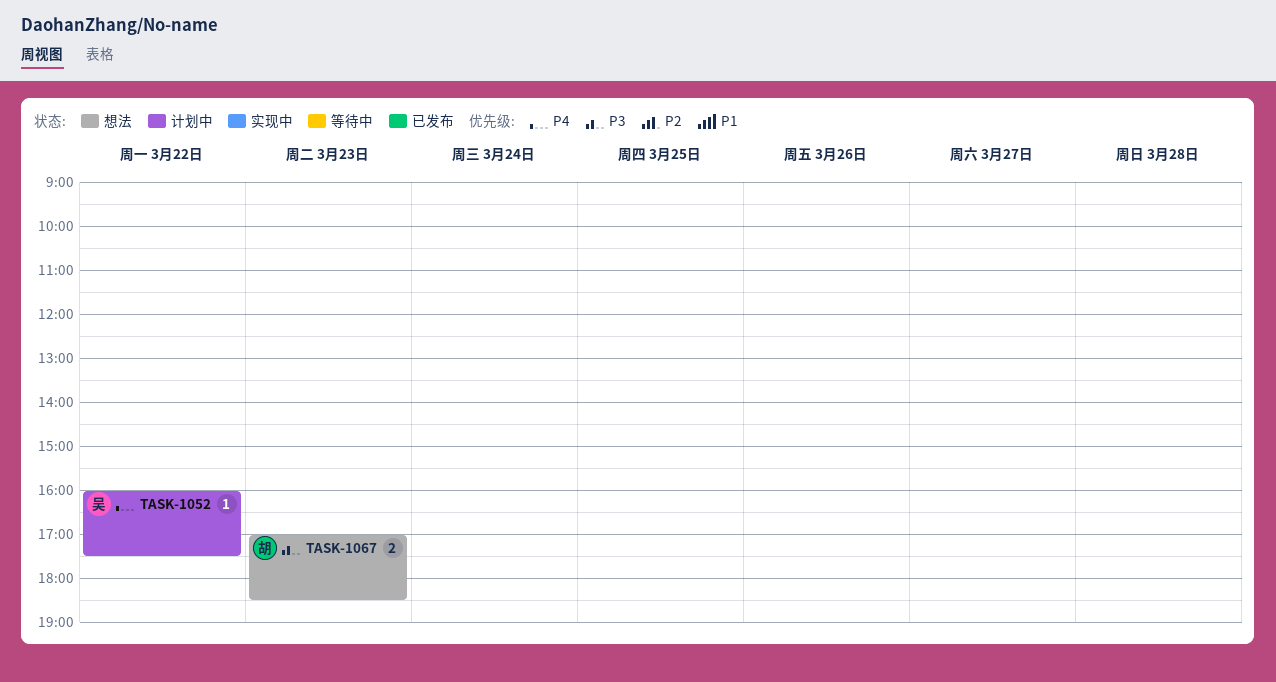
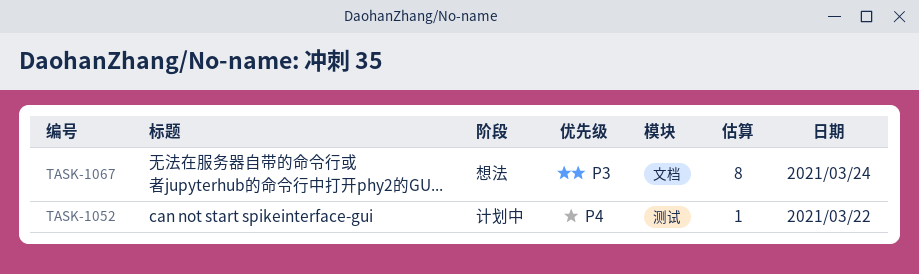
TASK-1067, estimate: 2 -> 8
TASK-1067, day: Mar 23 -> Mar 24

